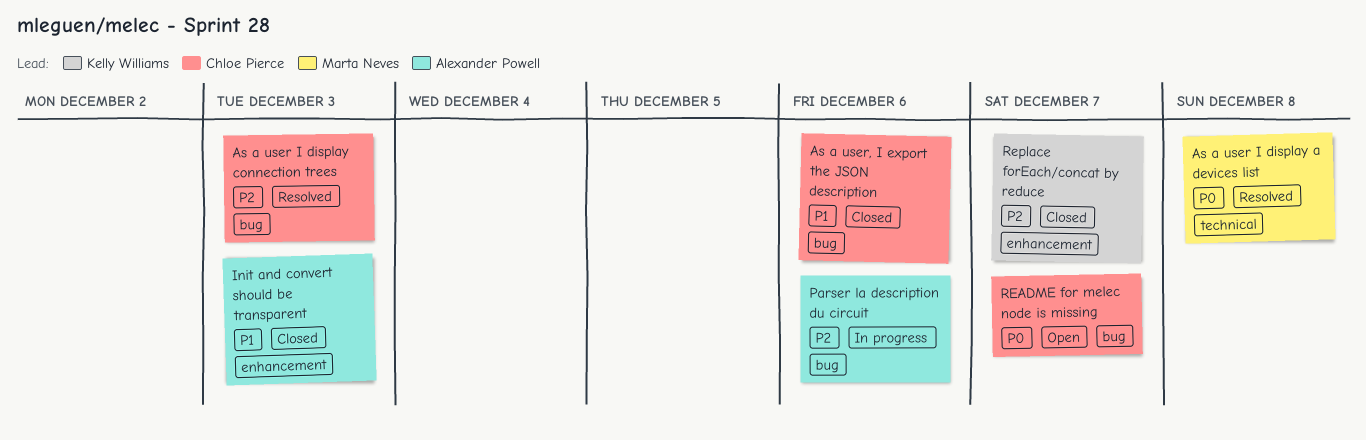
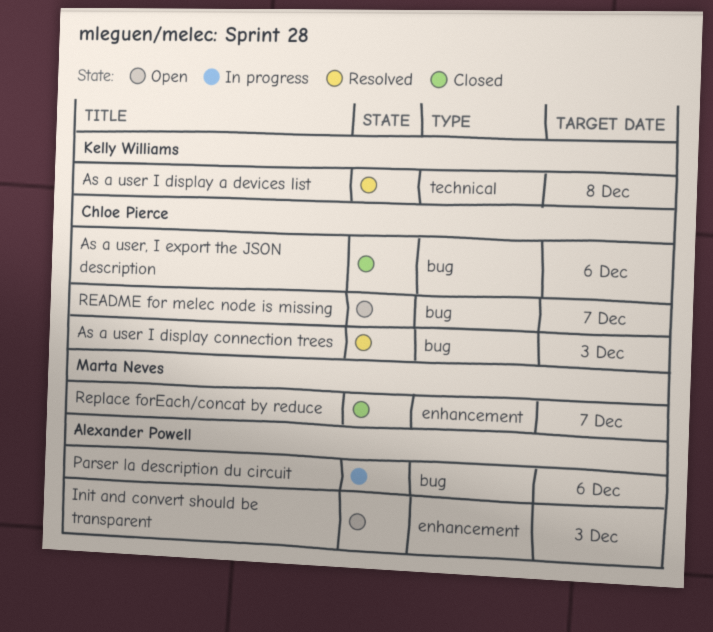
As a user I display a devices list, owner: Marta Neves -> Kelly Williams
Init and convert should be transparent, status: Closed -> Open
Replace forEach/concat by reduce, owner: Kelly Williams -> Marta Neves

